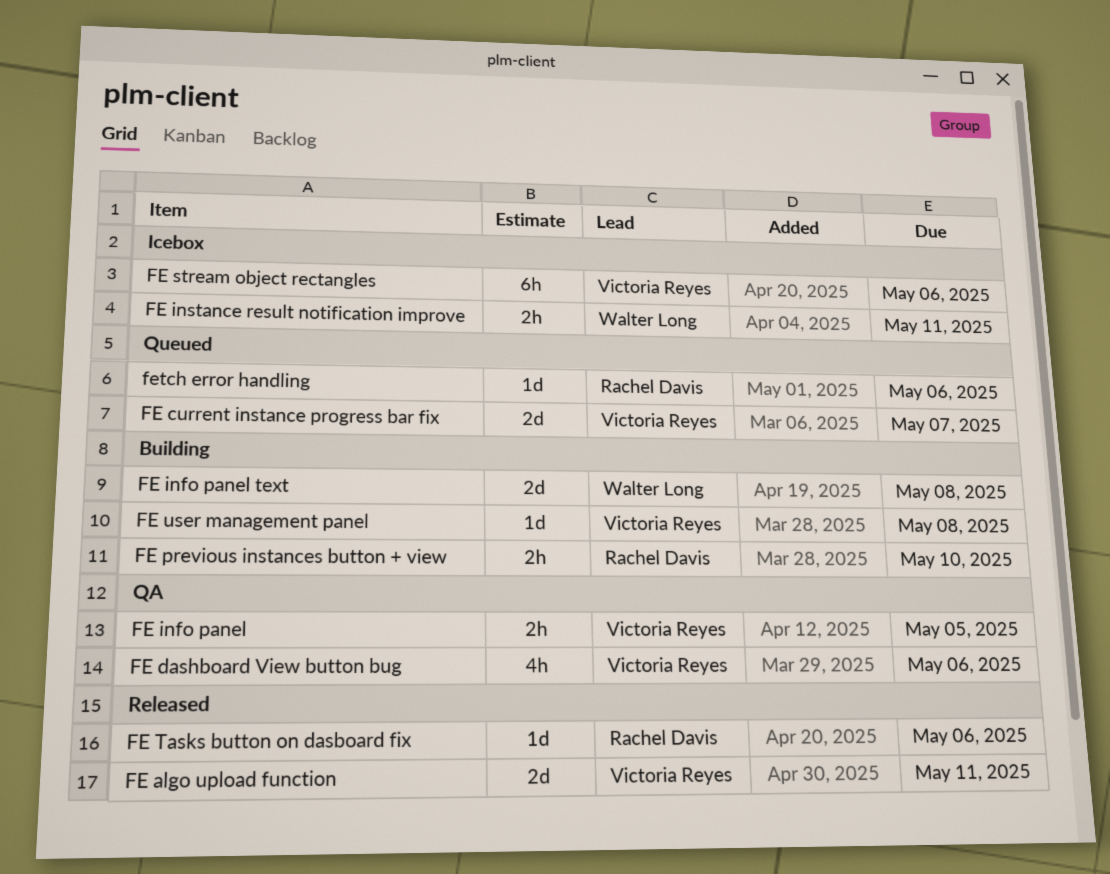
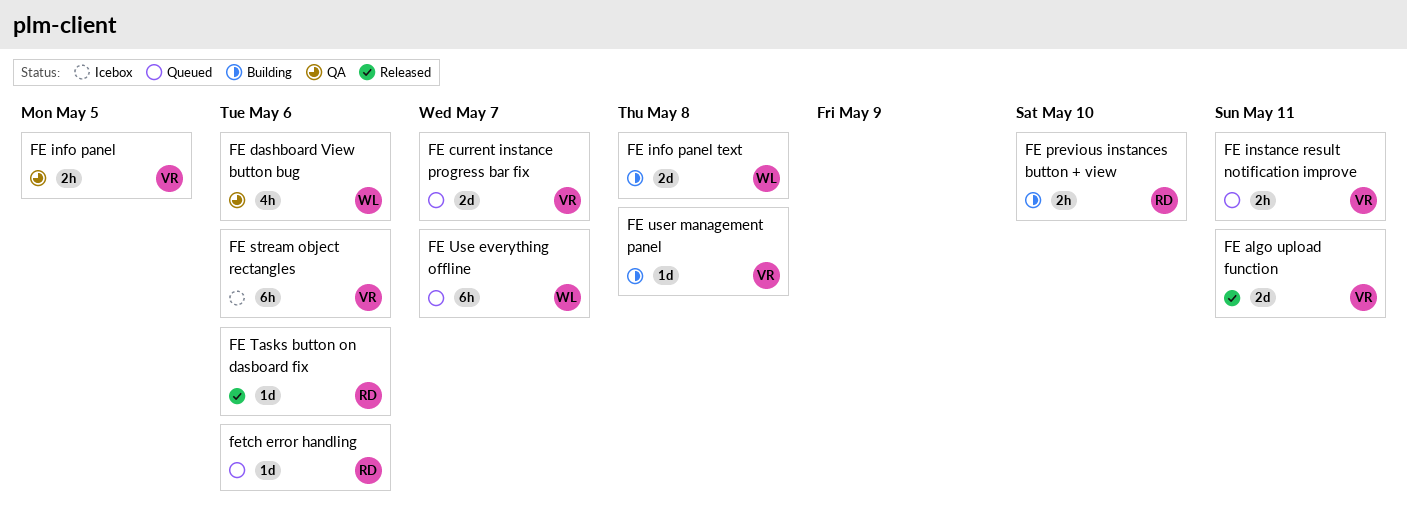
FE dashboard View button bug, owner: Victoria Reyes -> Walter Long
FE instance result notification improve, status: Icebox -> Queued
FE instance result notification improve, owner: Walter Long -> Victoria Reyes
FE Use everything offline: none -> present

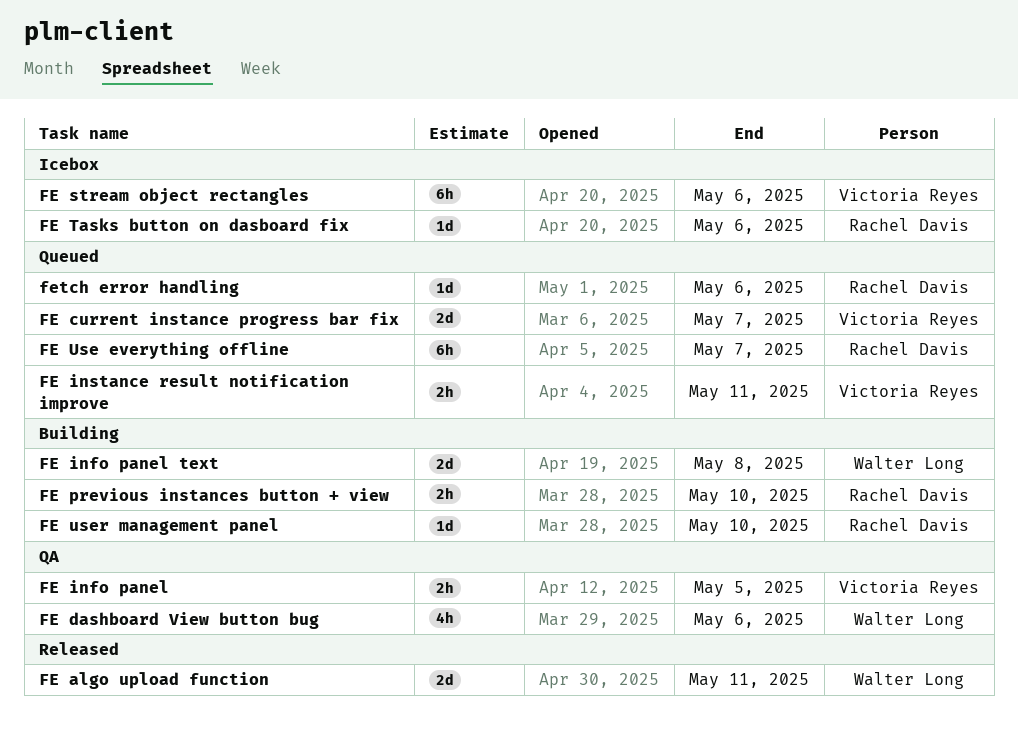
FE algo upload function, owner: Victoria Reyes -> Walter Long
FE Tasks button on dasboard fix, status: Released -> Icebox
FE Use everything offline, owner: Walter Long -> Rachel Davis
FE user management panel, owner: Victoria Reyes -> Rachel Davis
FE user management panel, due: May 8 -> May 10

